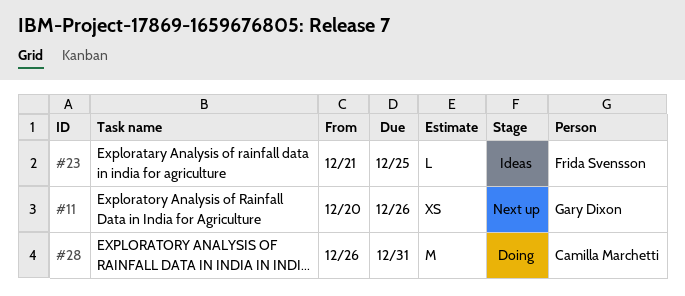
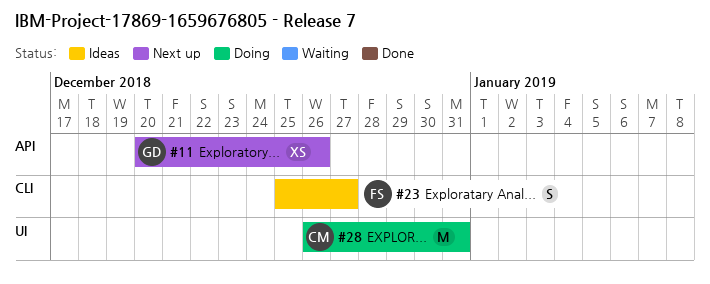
#23, estimate: L -> S
#23, start: Dec 21 -> Dec 25
#23, due: Dec 25 -> Dec 27

